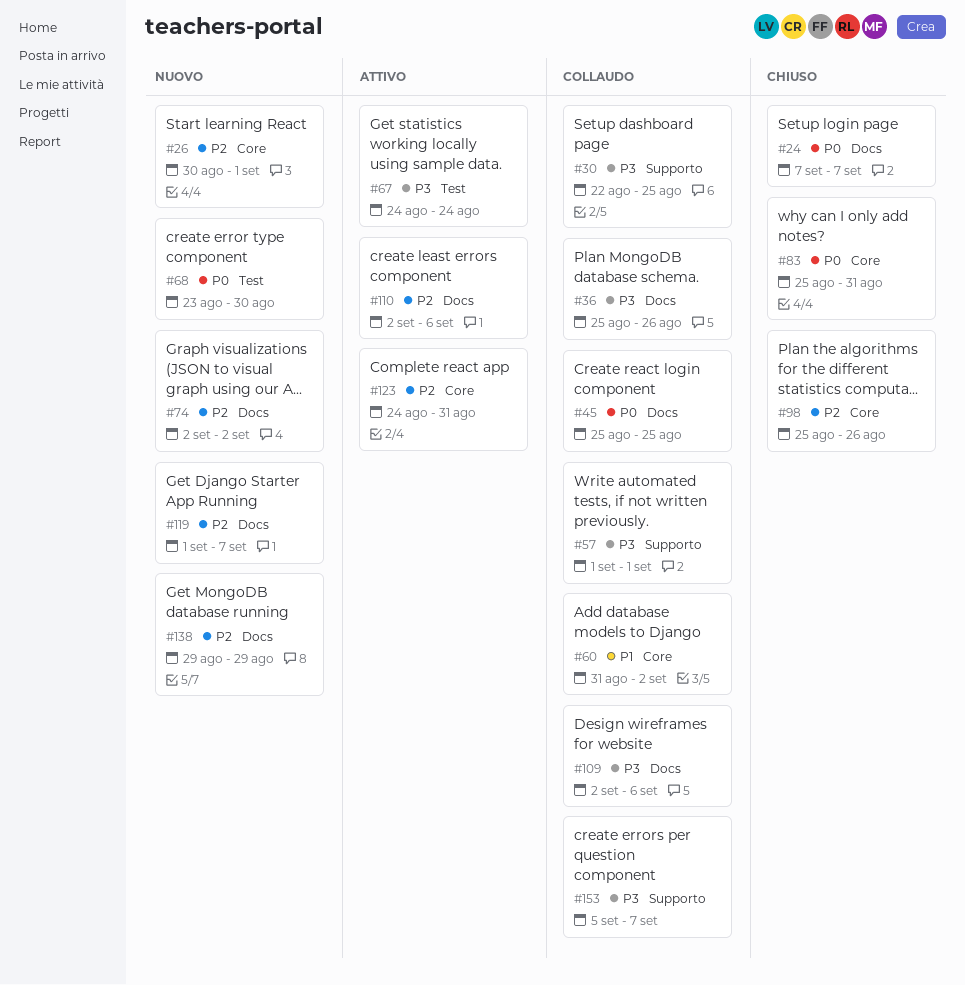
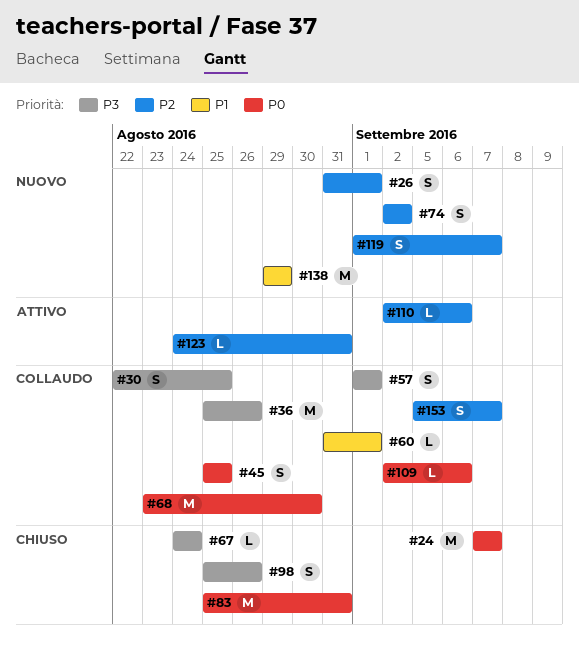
#26, start: Aug 30 -> Aug 31
#60, due: Sep 2 -> Sep 1
#67, status: Attivo -> Chiuso
#68, status: Nuovo -> Collaudo
#98, priority: P2 -> P3
#109, priority: P3 -> P0
#138, priority: P2 -> P1
#153, priority: P3 -> P2

